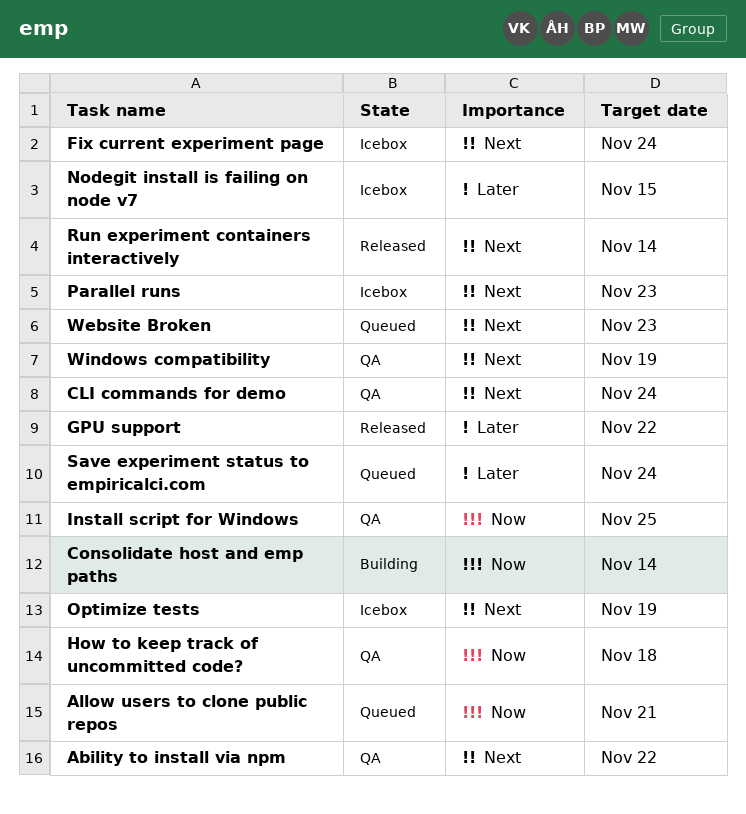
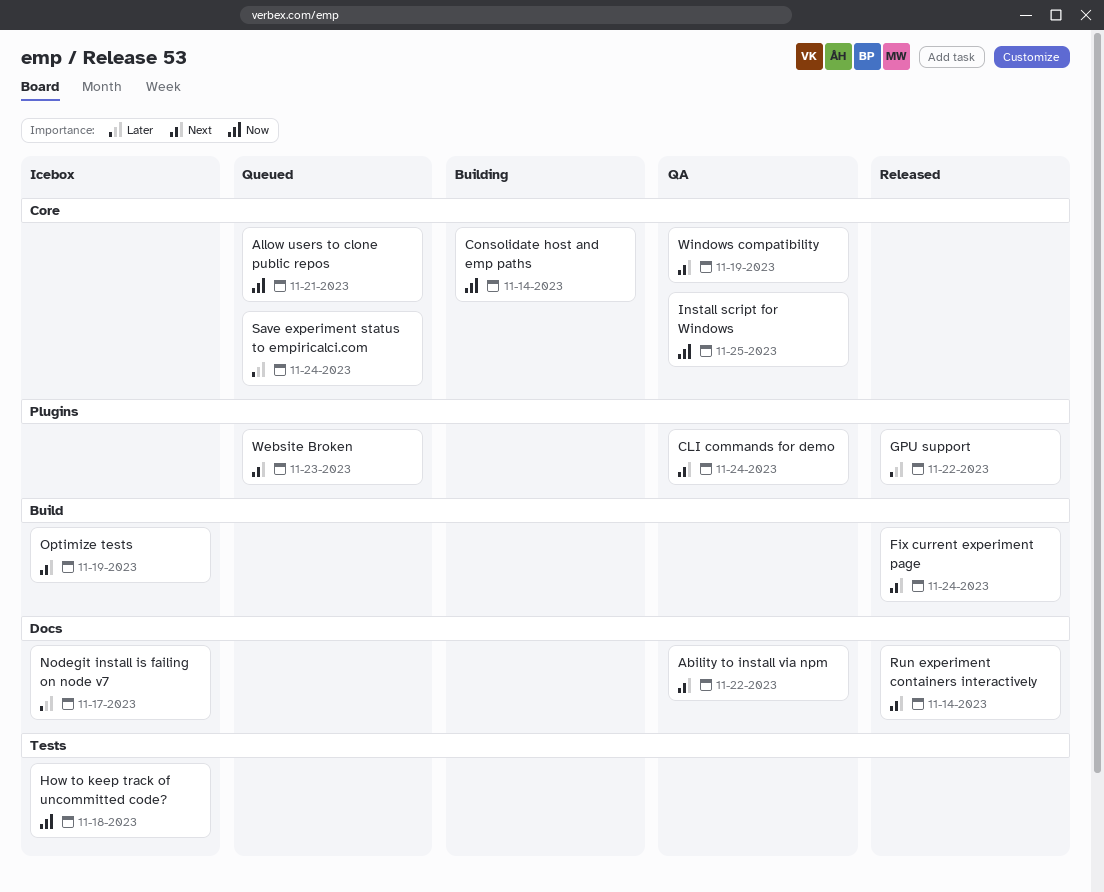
Fix current experiment page, status: Icebox -> Released
How to keep track of uncommitted code?, status: QA -> Icebox
Nodegit install is failing on node v7, due: Nov 15 -> Nov 17
Parallel runs: present -> none

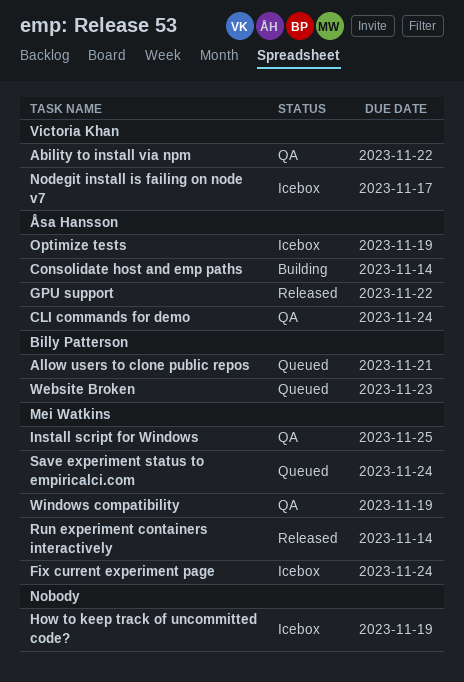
Fix current experiment page, status: Released -> Icebox
How to keep track of uncommitted code?, due: Nov 18 -> Nov 19

